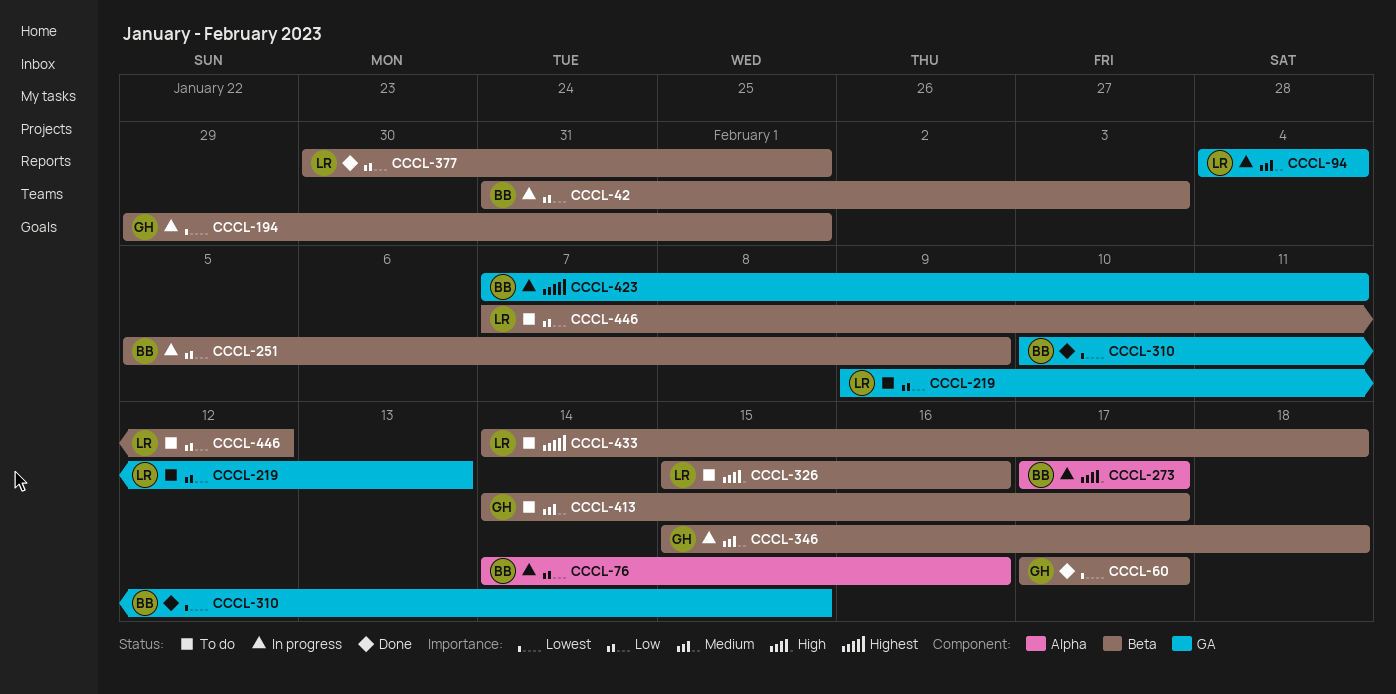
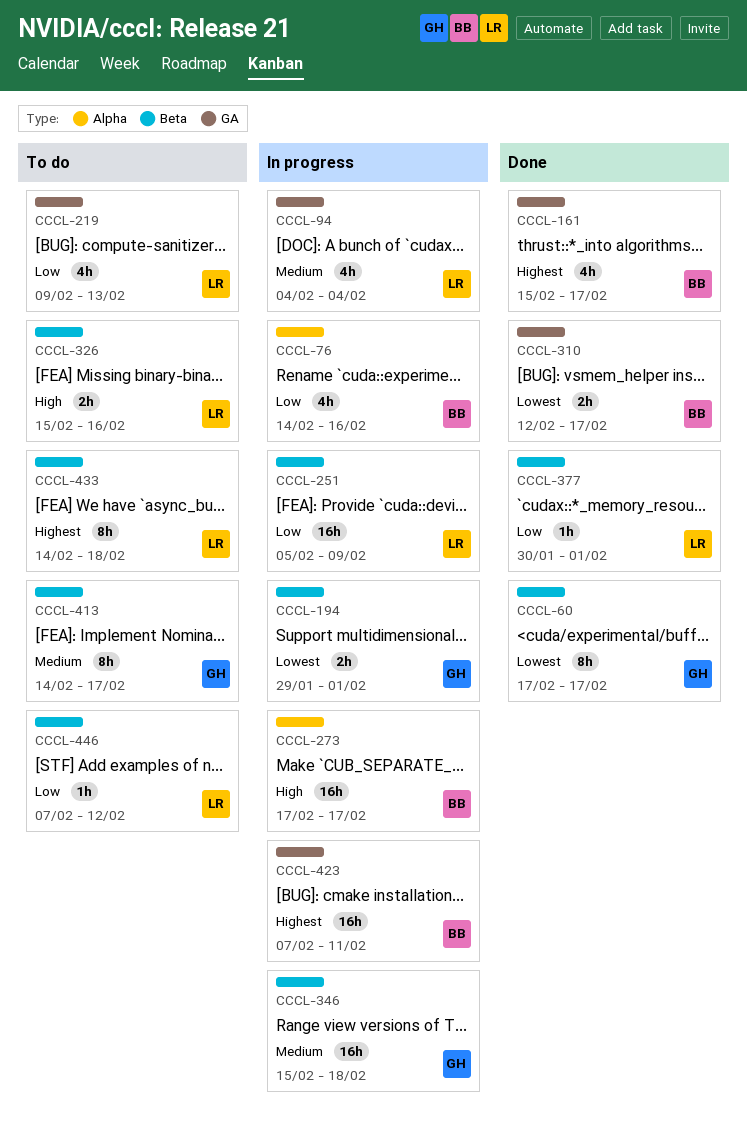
CCCL-42: present -> none
CCCL-161: none -> present
CCCL-251, owner: BB -> LR
CCCL-310, start: Feb 10 -> Feb 12
CCCL-310, due: Feb 15 -> Feb 17

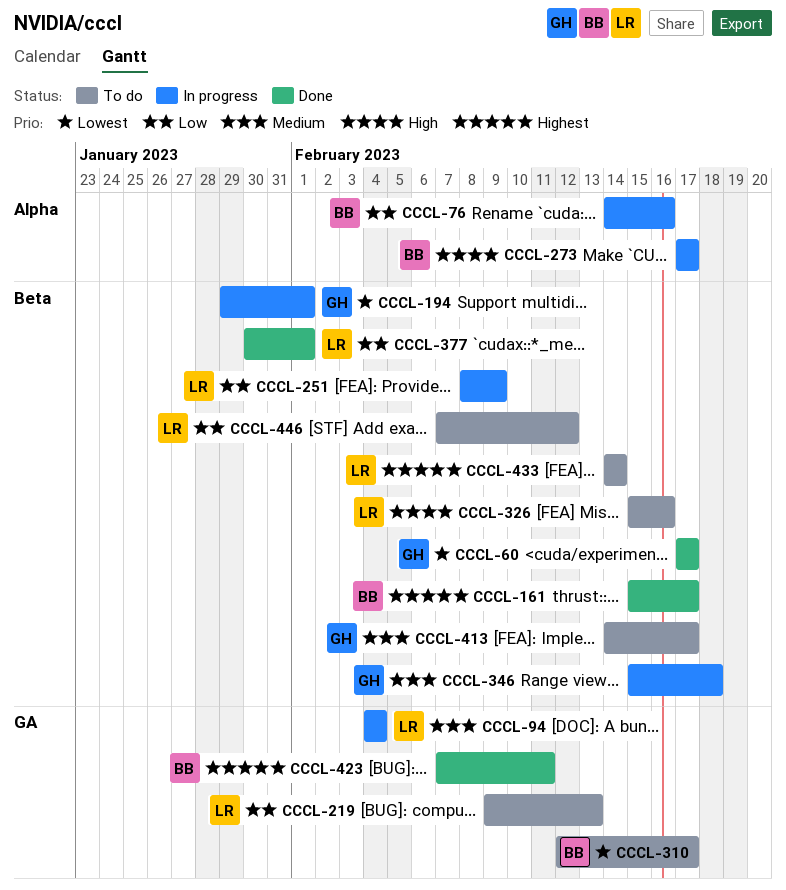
CCCL-161, label: GA -> Beta
CCCL-251, start: Feb 5 -> Feb 8
CCCL-310, status: Done -> To do
CCCL-423, status: In progress -> Done
CCCL-433, due: Feb 18 -> Feb 14

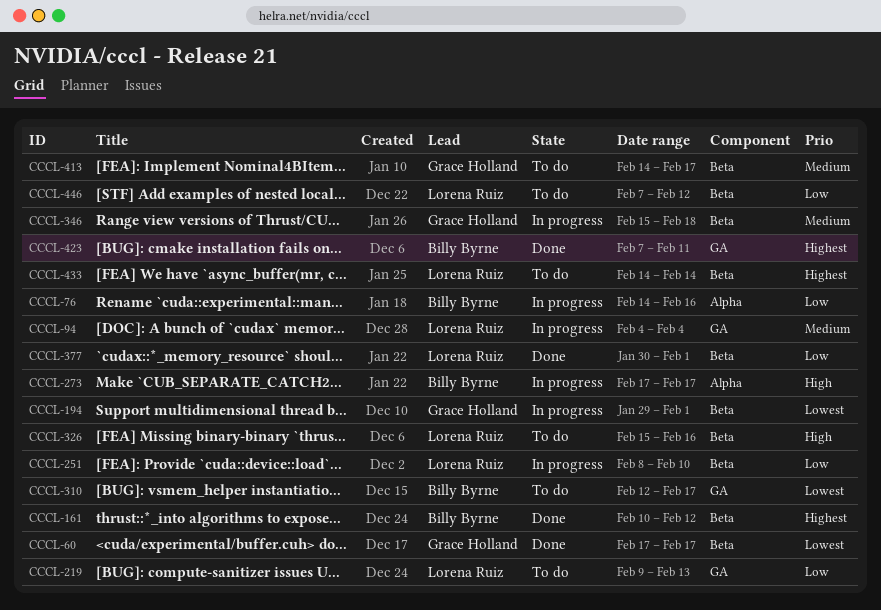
CCCL-161, start: Feb 15 -> Feb 10
CCCL-161, due: Feb 17 -> Feb 12
CCCL-251, due: Feb 9 -> Feb 10

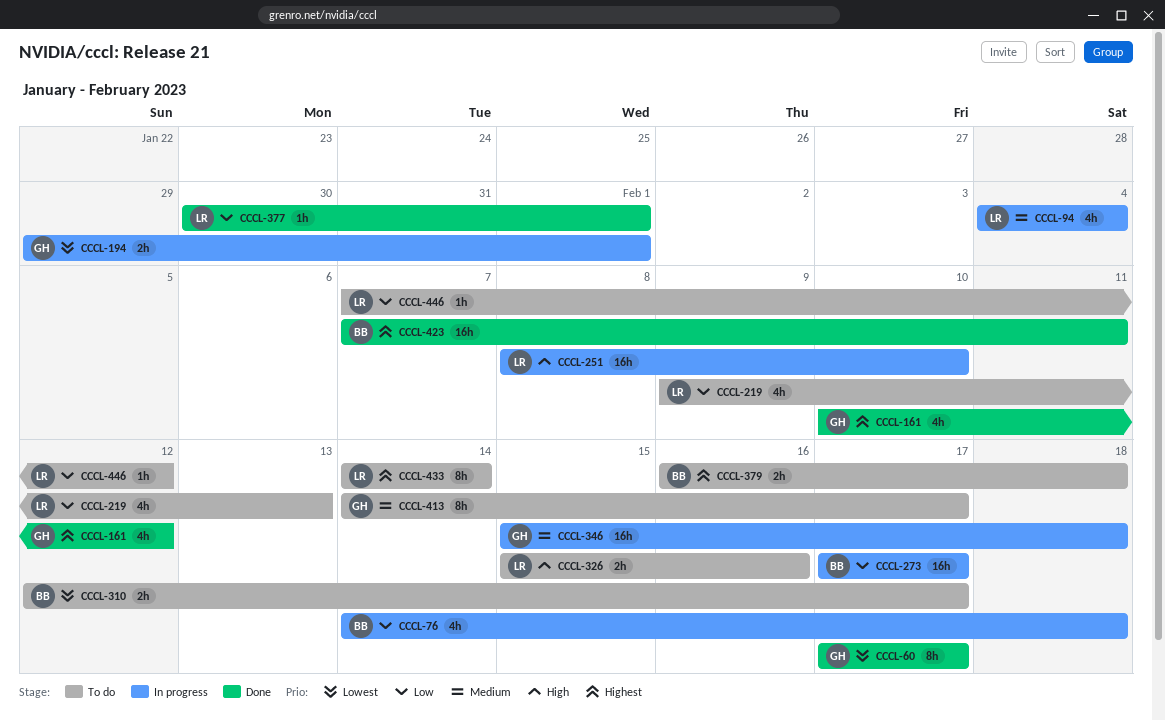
CCCL-76, due: Feb 16 -> Feb 18
CCCL-161, owner: Billy Byrne -> Grace Holland
CCCL-251, priority: Low -> High
CCCL-273, priority: High -> Low
CCCL-379: none -> present

